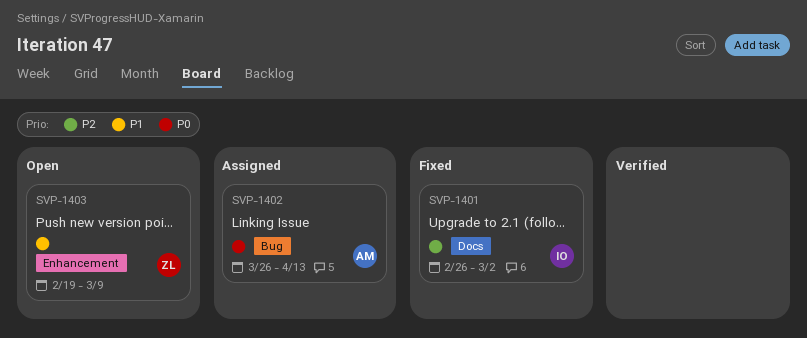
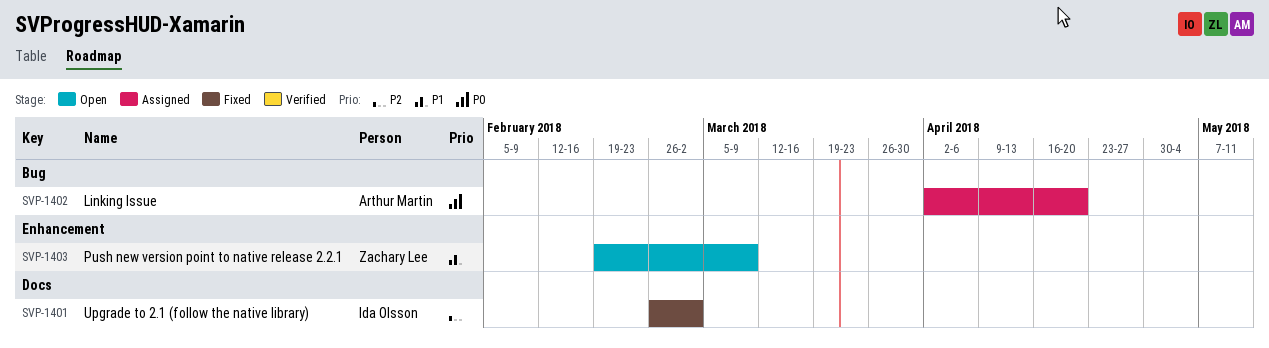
SVP-1402, start: Mar 26 -> Apr 2
SVP-1402, due: Apr 13 -> Apr 20

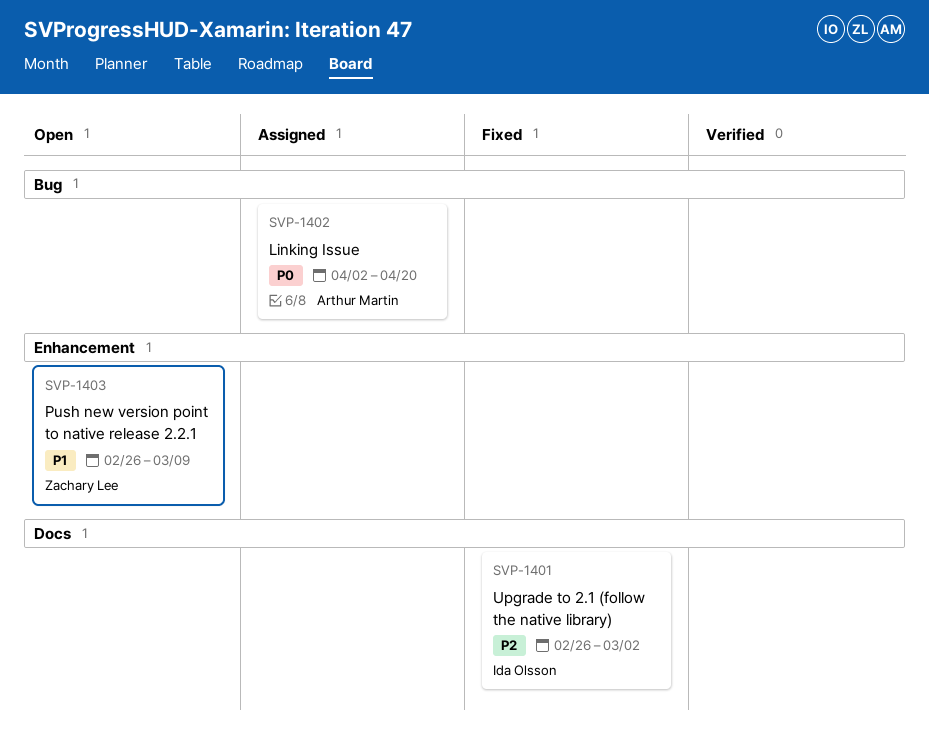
SVP-1403, start: Feb 19 -> Feb 26

